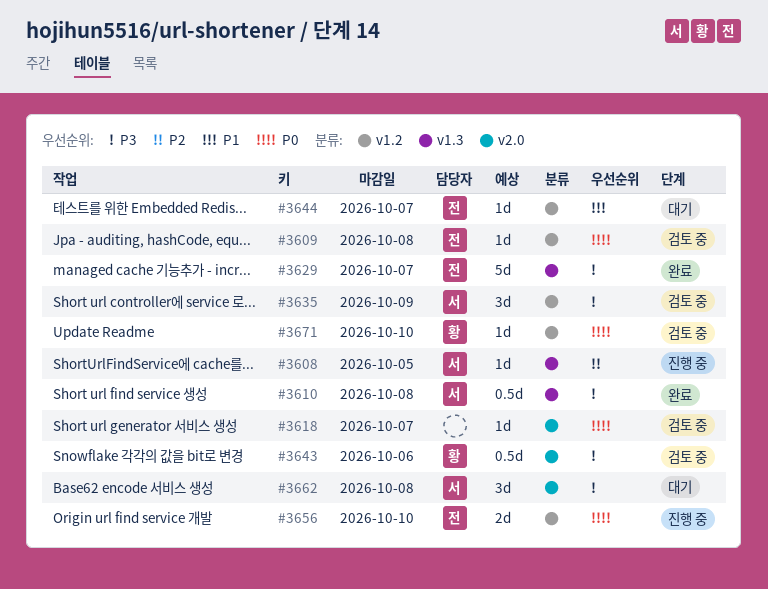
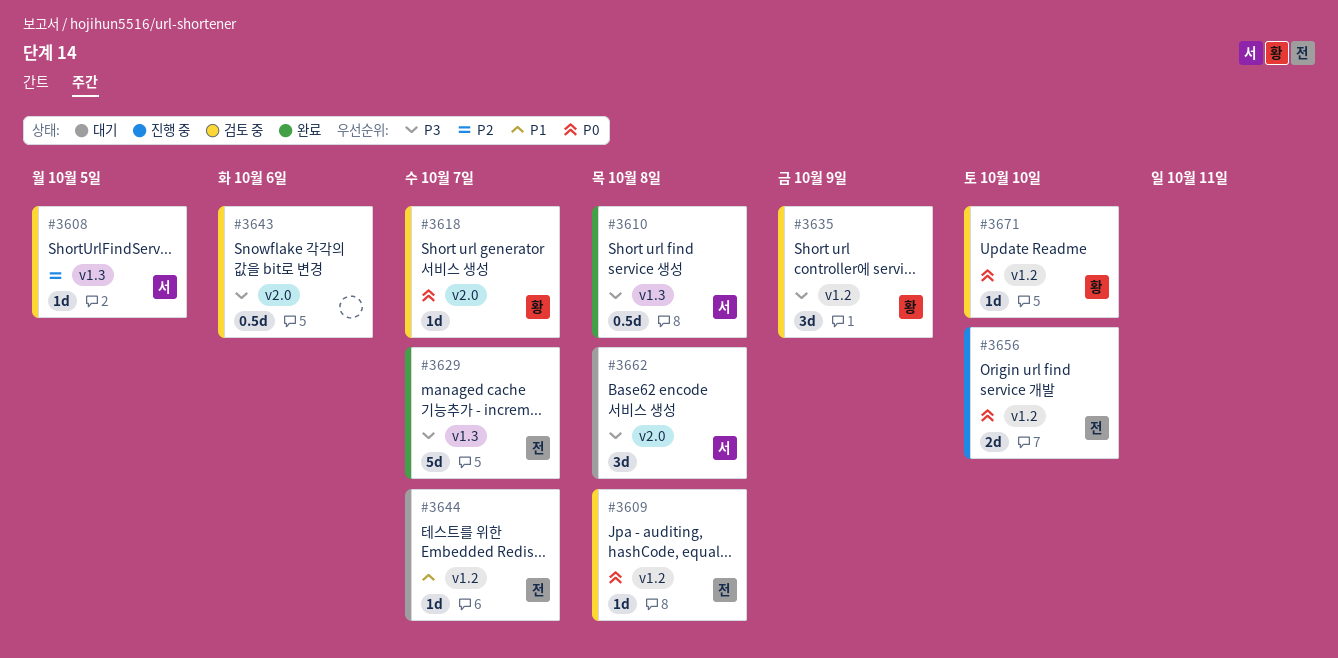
#3608, status: 진행 중 -> 검토 중
#3618, owner: none -> 황
#3635, owner: 서 -> 황
#3643, owner: 황 -> none

